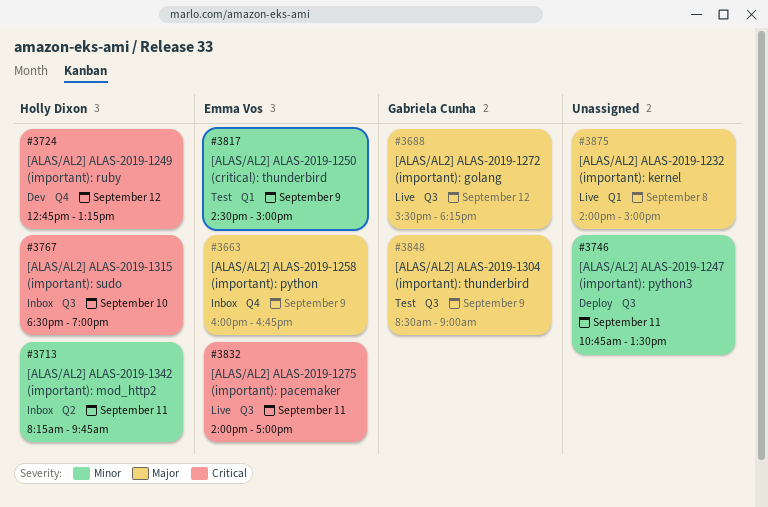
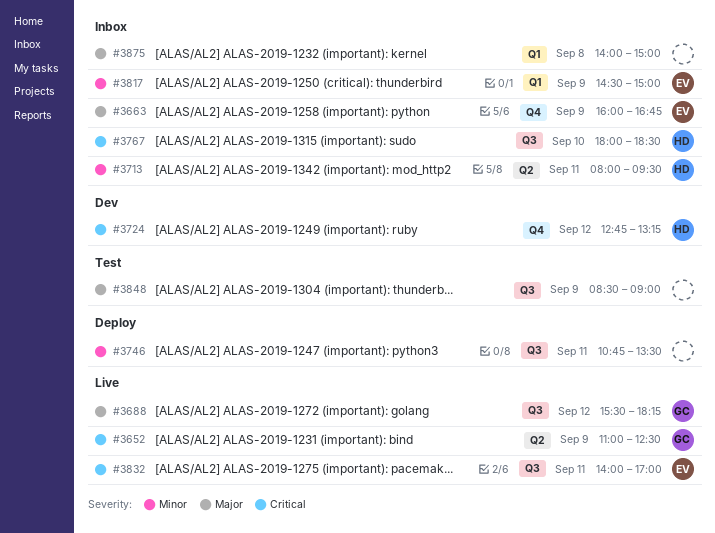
#3652: none -> present
#3713, begins: 08:15 -> 08:00
#3713, ends: 09:45 -> 09:30
#3767, begins: 18:30 -> 18:00
#3767, ends: 19:00 -> 18:30
#3817, status: Test -> Inbox
#3848, owner: Gabriela Cunha -> none
#3875, status: Live -> Inbox

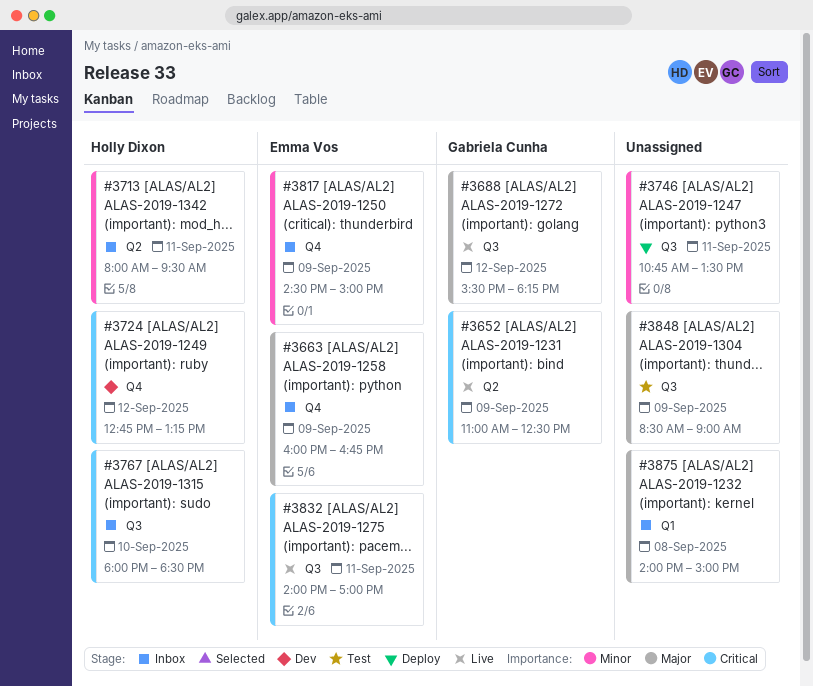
#3817, label: Q1 -> Q4

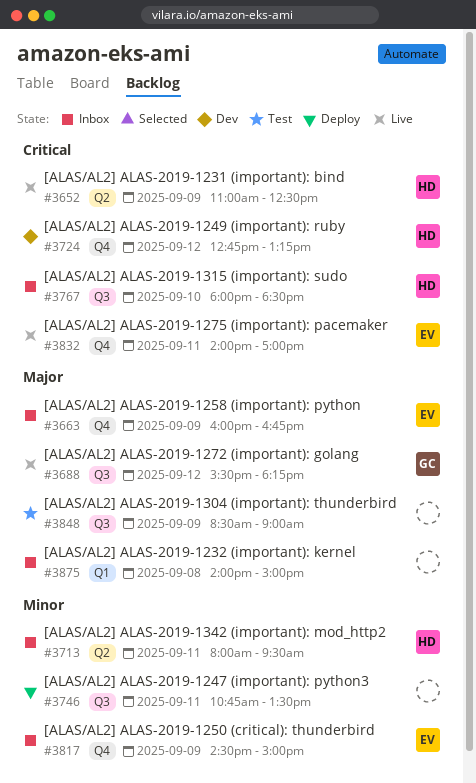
#3652, owner: Gabriela Cunha -> Holly Dixon
#3832, label: Q3 -> Q4

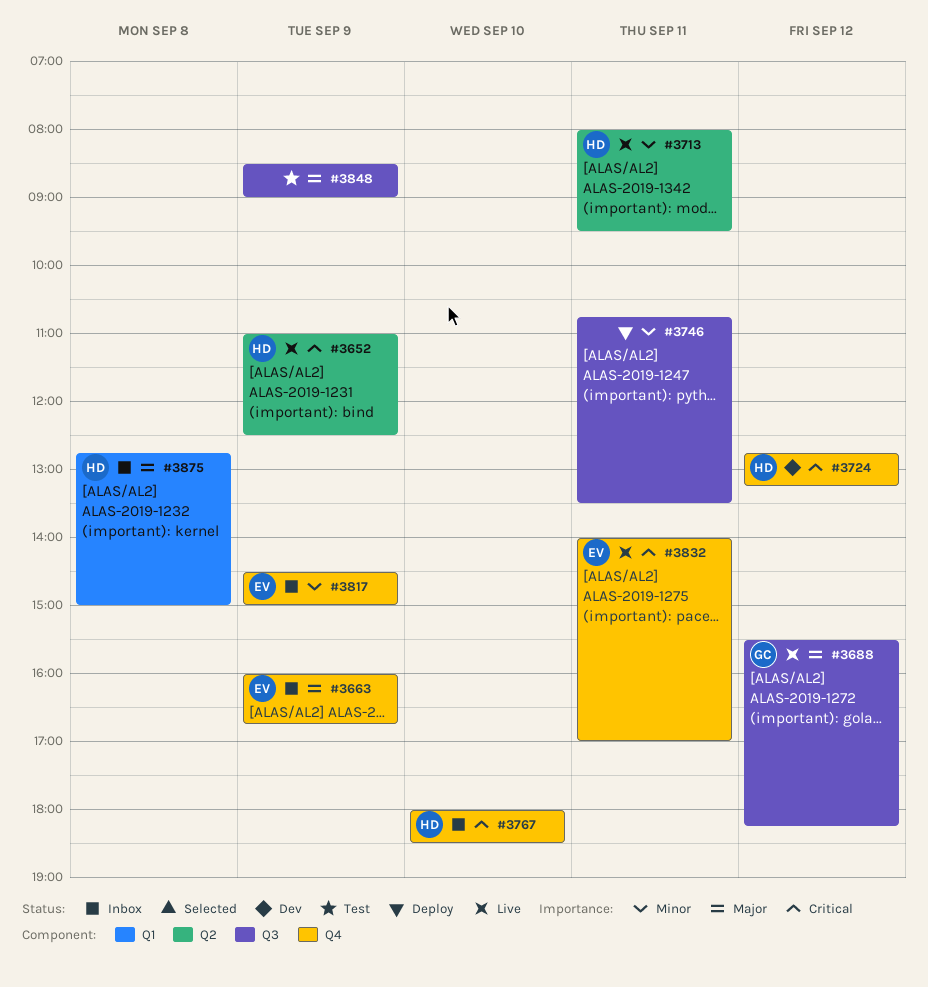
#3713, status: Inbox -> Live
#3767, label: Q3 -> Q4
#3875, owner: none -> HD
#3875, begins: 14:00 -> 12:45

